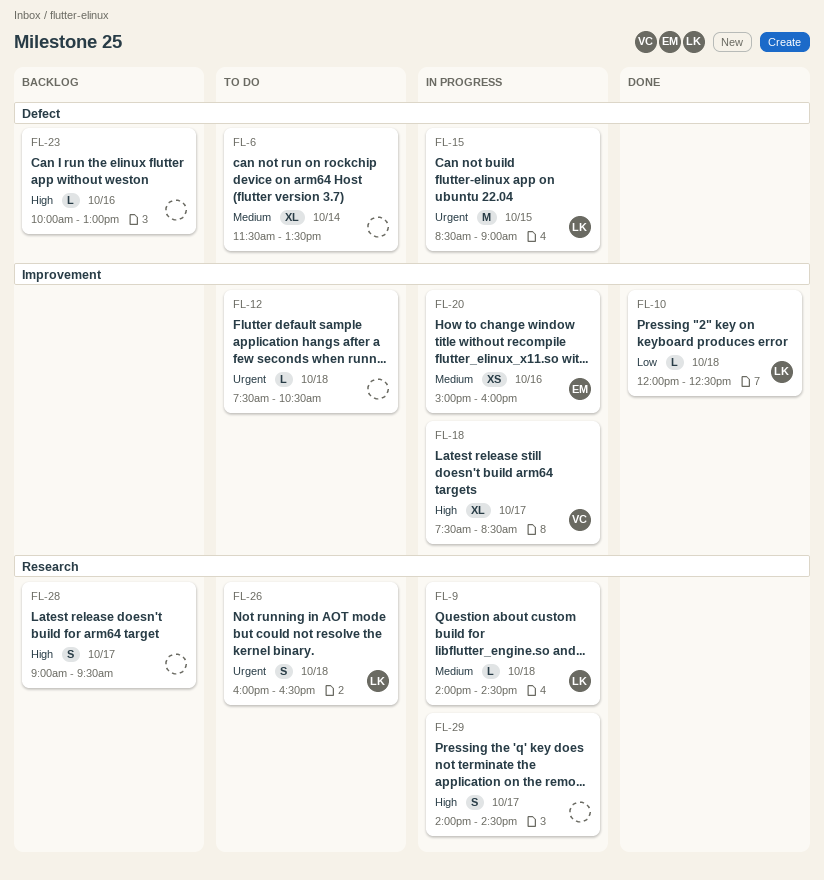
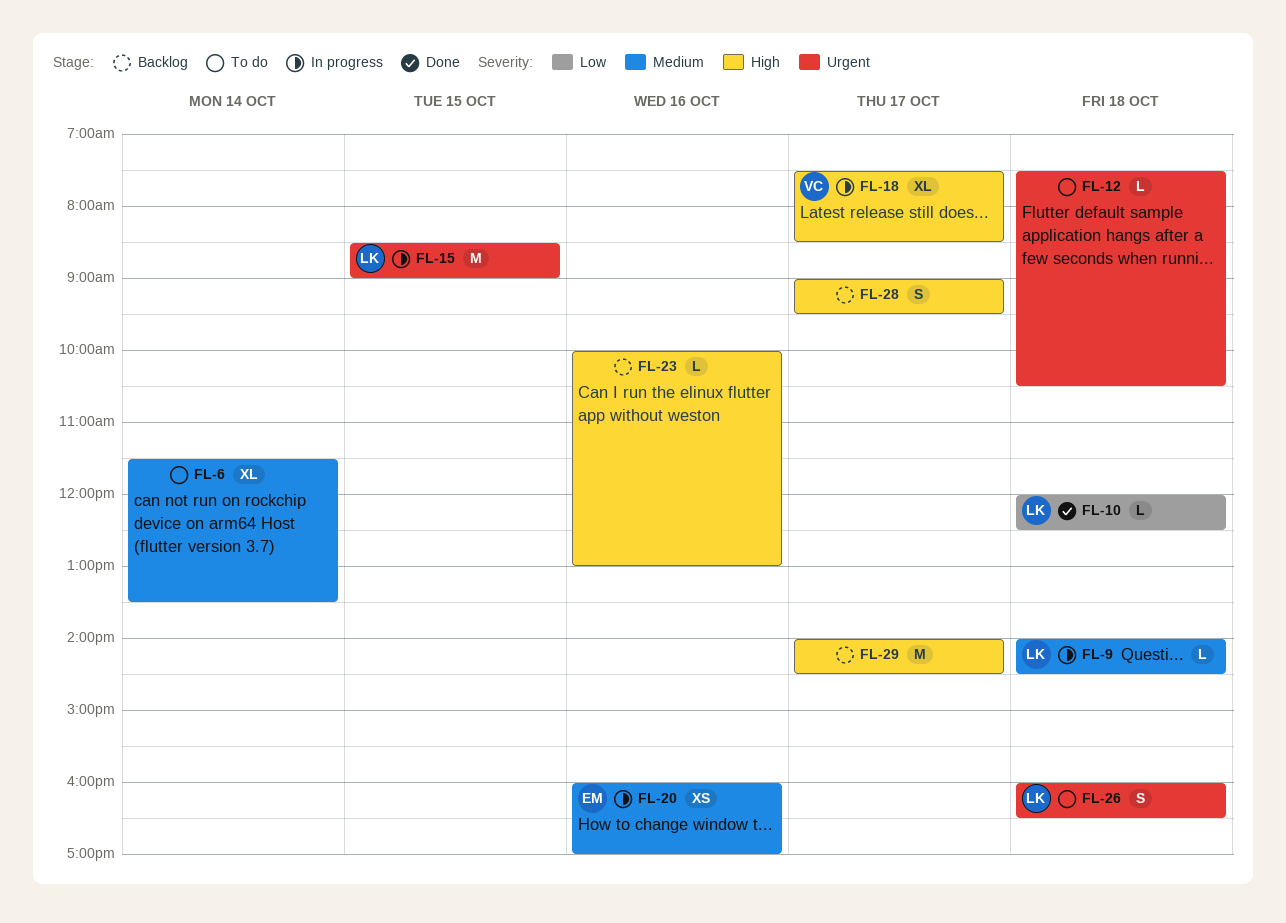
FL-20, begins: 15:00 -> 16:00
FL-20, ends: 16:00 -> 17:00
FL-29, status: In progress -> Backlog
FL-29, estimate: S -> M

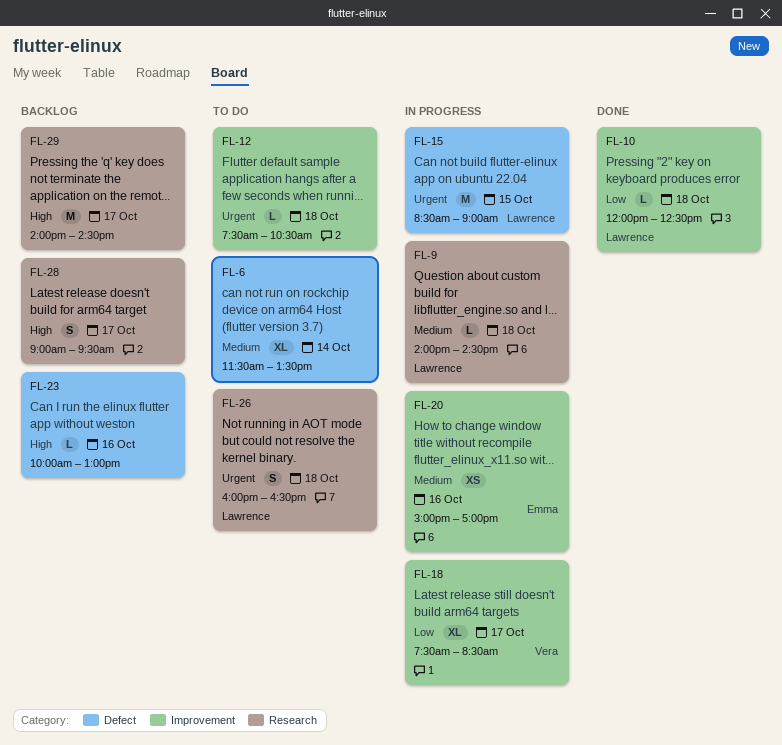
FL-18, priority: High -> Low
FL-20, begins: 16:00 -> 15:00

